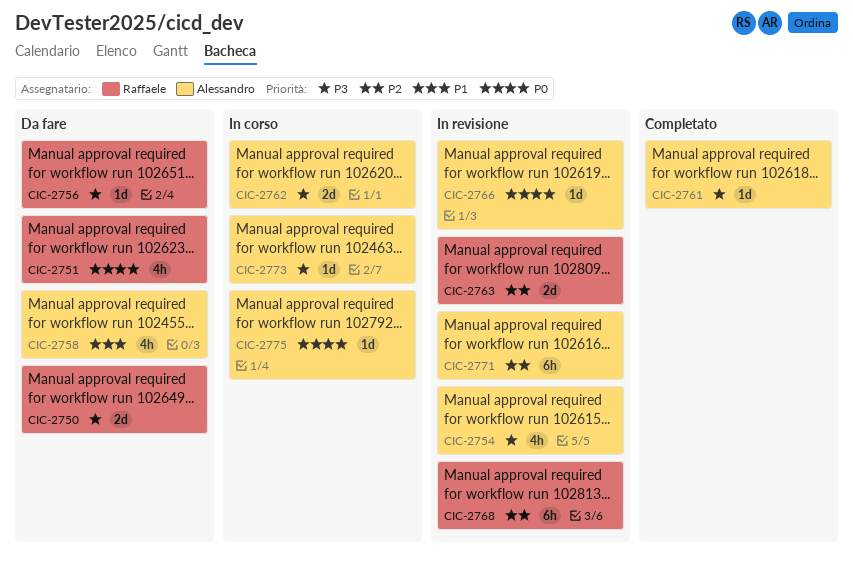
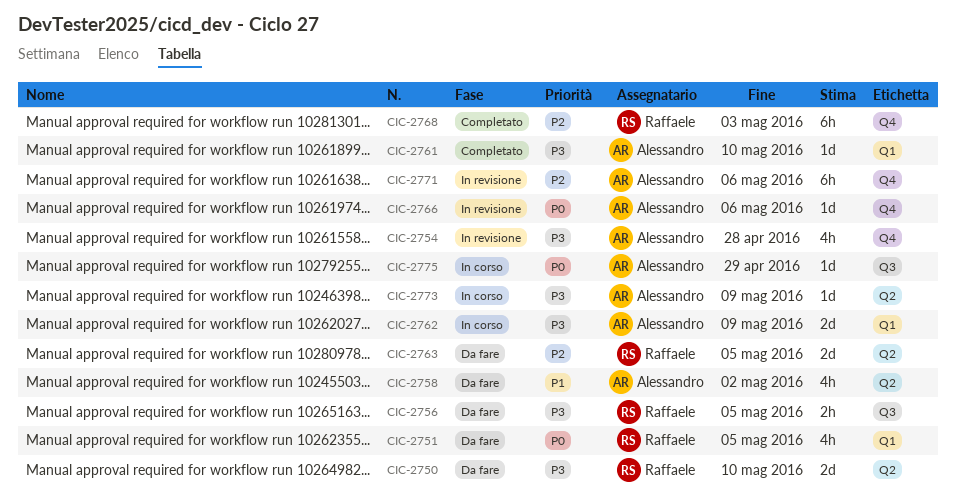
CIC-2756, estimate: 1d -> 2h
CIC-2763, status: In revisione -> Da fare
CIC-2768, status: In revisione -> Completato

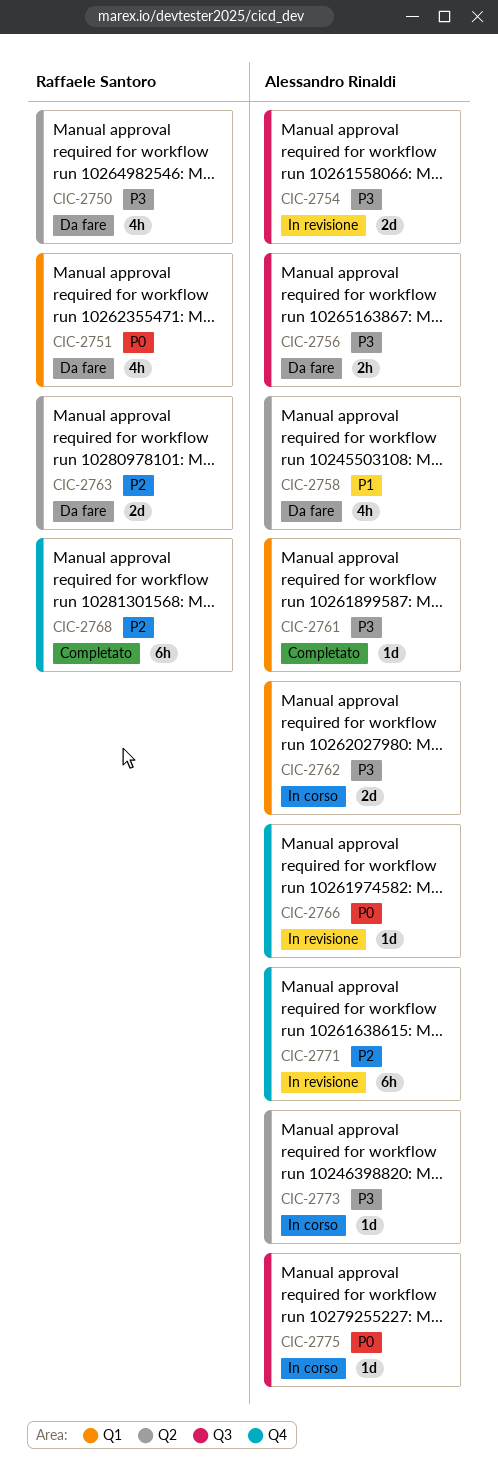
CIC-2750, estimate: 2d -> 4h
CIC-2754, label: Q4 -> Q3
CIC-2754, estimate: 4h -> 2d
CIC-2756, owner: Raffaele Santoro -> Alessandro Rinaldi

